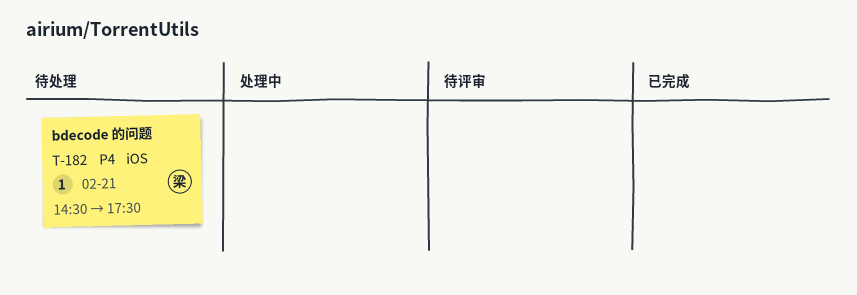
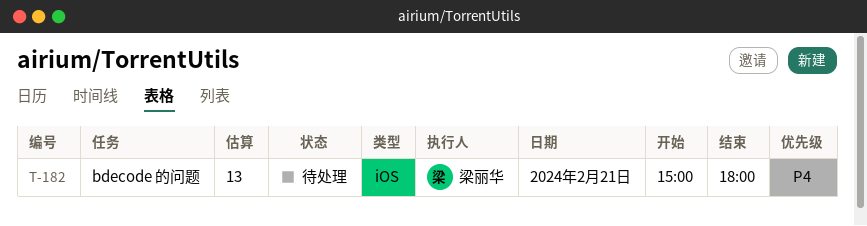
T-182, estimate: 1 -> 13
T-182, begins: 14:30 -> 15:00
T-182, ends: 17:30 -> 18:00

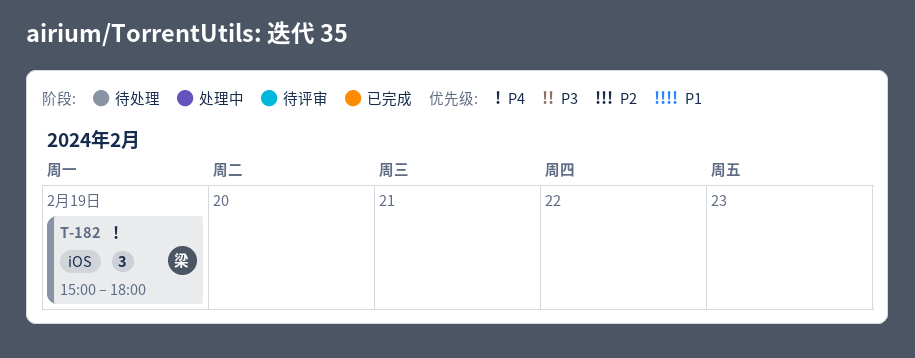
T-182, estimate: 13 -> 3
T-182, day: Feb 21 -> Feb 19

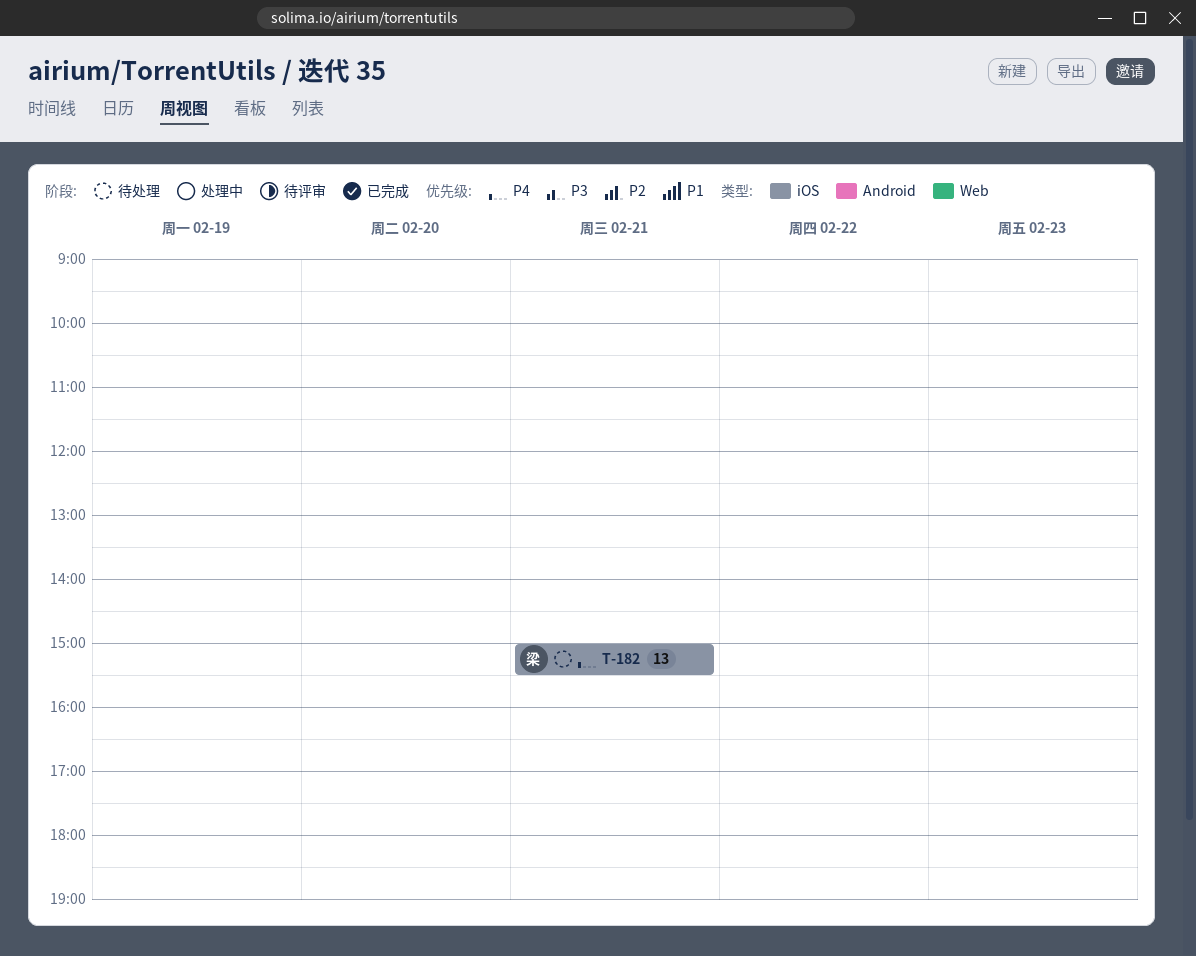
T-182, estimate: 3 -> 13
T-182, day: Feb 19 -> Feb 21
T-182, ends: 18:00 -> 15:30

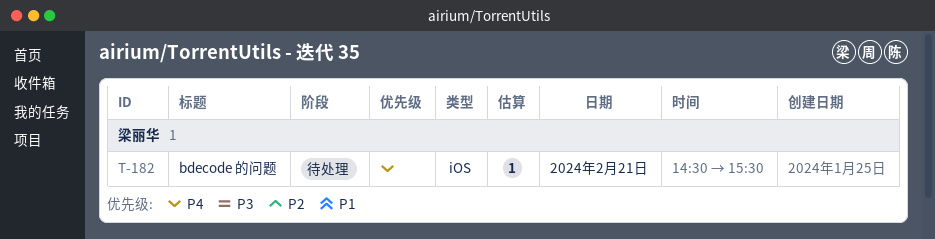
T-182, estimate: 13 -> 1
T-182, begins: 15:00 -> 14:30

